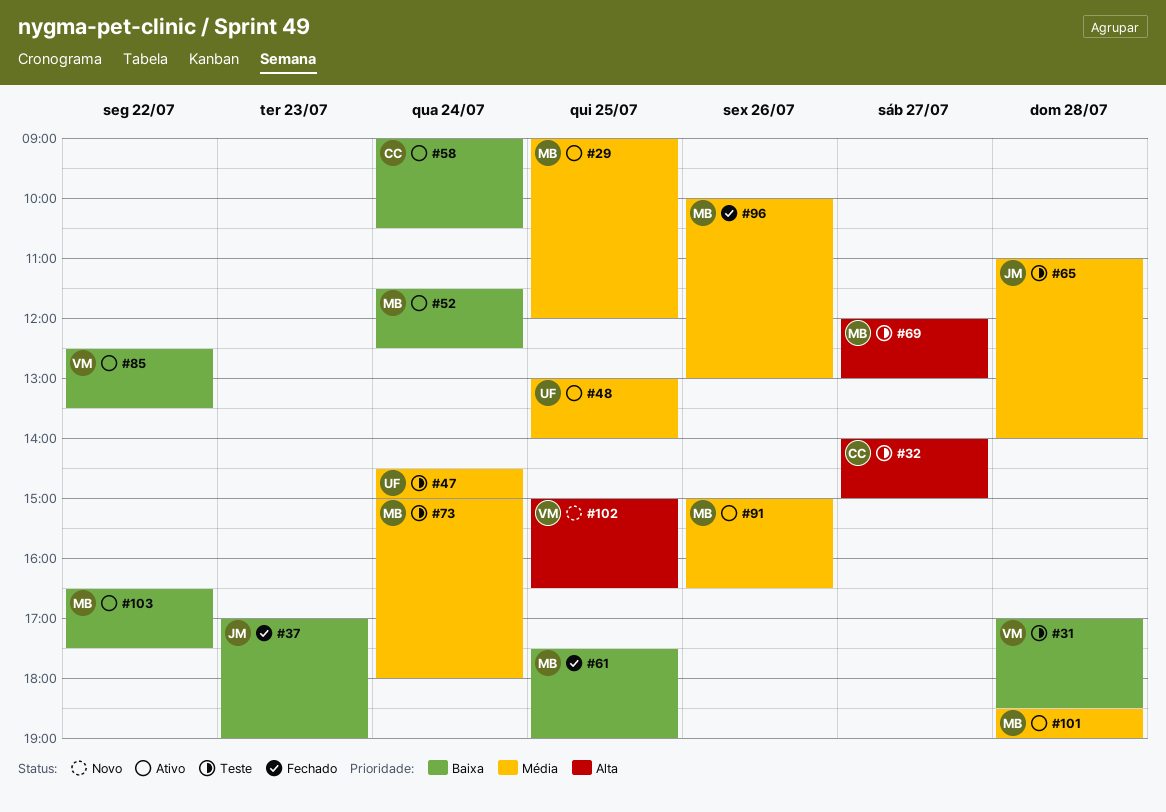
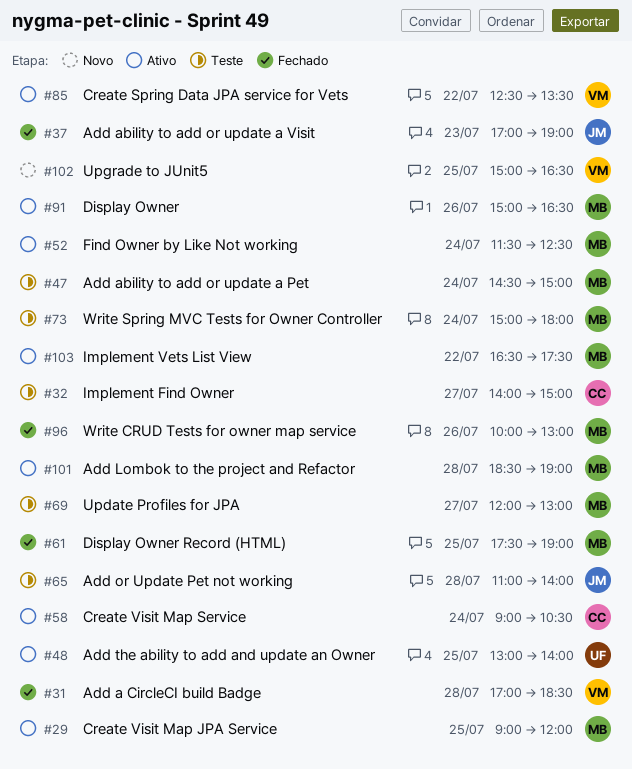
#31, status: Teste -> Fechado
#47, owner: UF -> MB

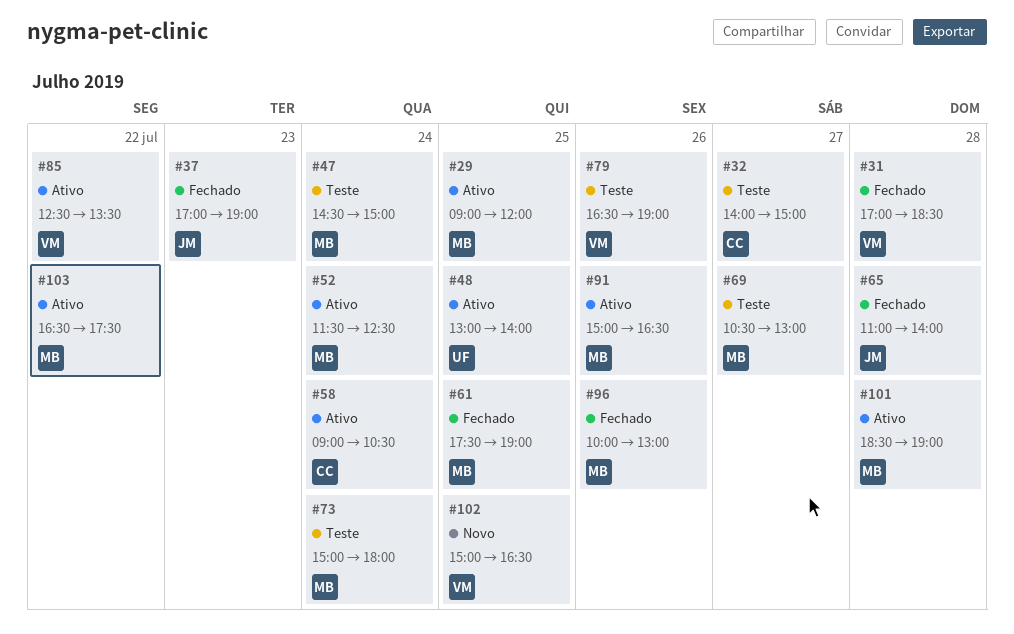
#65, status: Teste -> Fechado
#69, begins: 12:00 -> 10:30
#79: none -> present

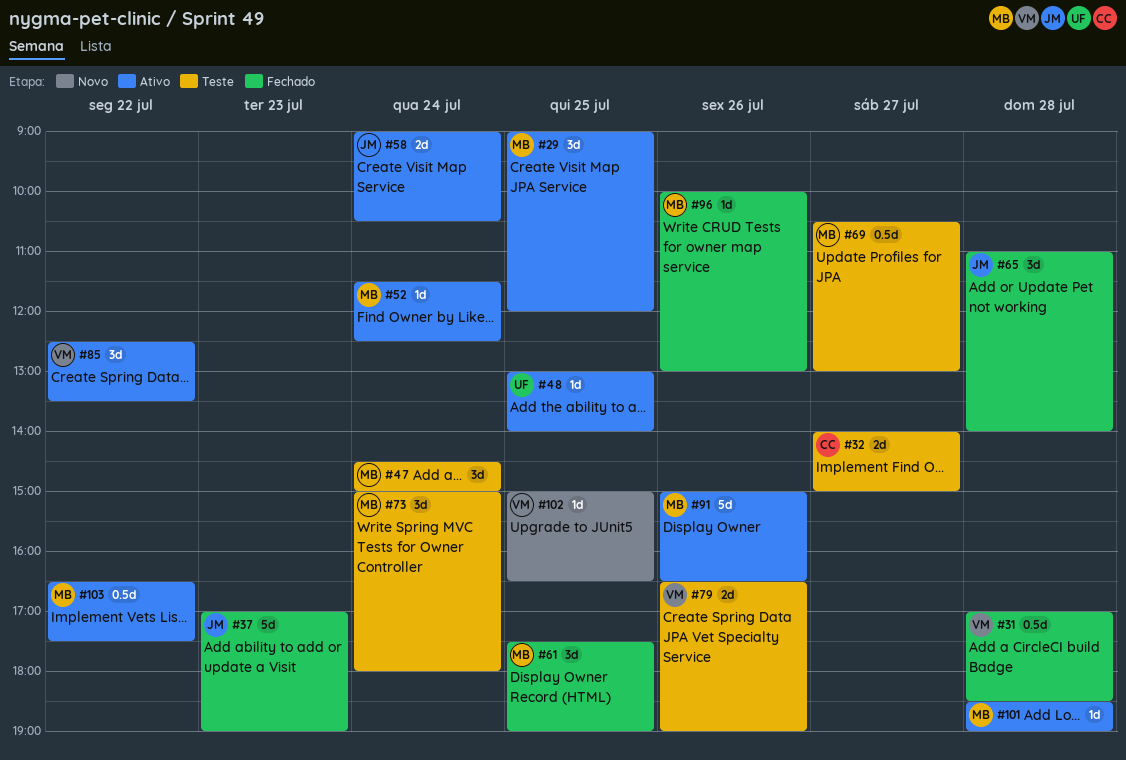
#58, owner: CC -> JM

